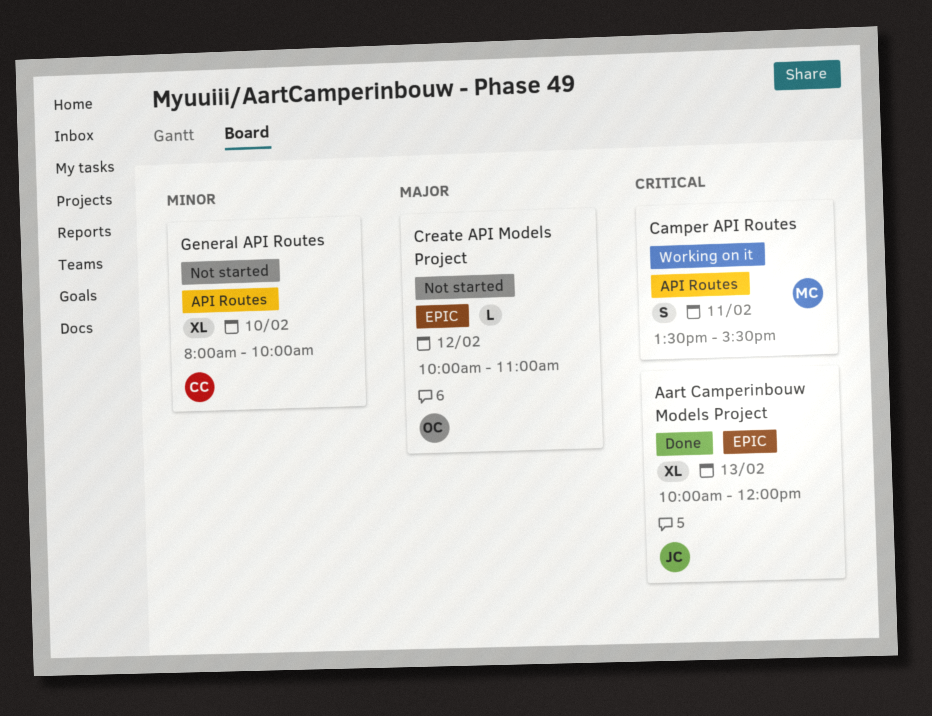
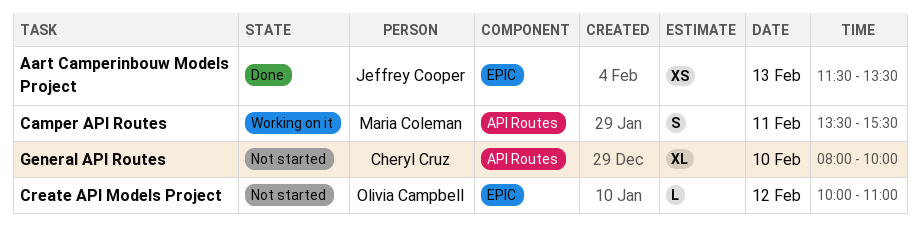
Aart Camperinbouw Models Project, estimate: XL -> XS
Aart Camperinbouw Models Project, begins: 10:00 -> 11:30
Aart Camperinbouw Models Project, ends: 12:00 -> 13:30

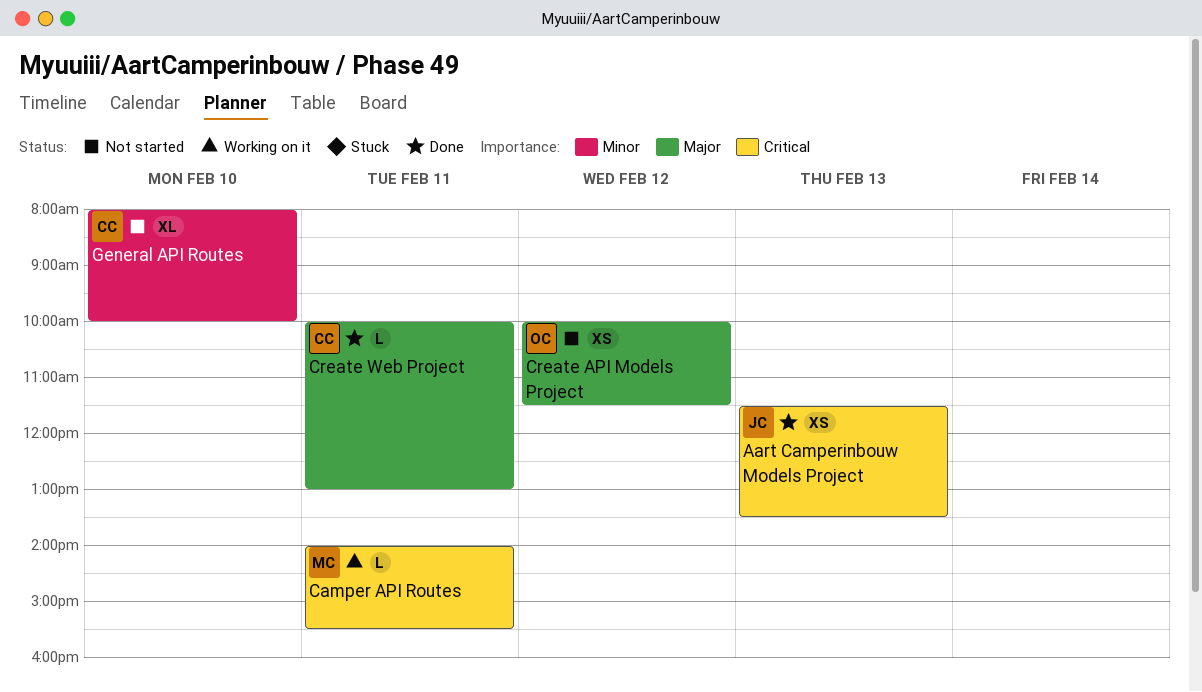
Camper API Routes, estimate: S -> L
Camper API Routes, begins: 13:30 -> 14:00
Create API Models Project, estimate: L -> XS
Create API Models Project, ends: 11:00 -> 11:30
Create Web Project: none -> present

